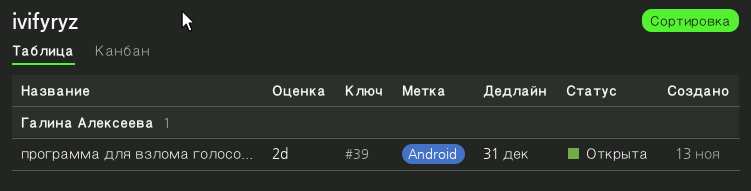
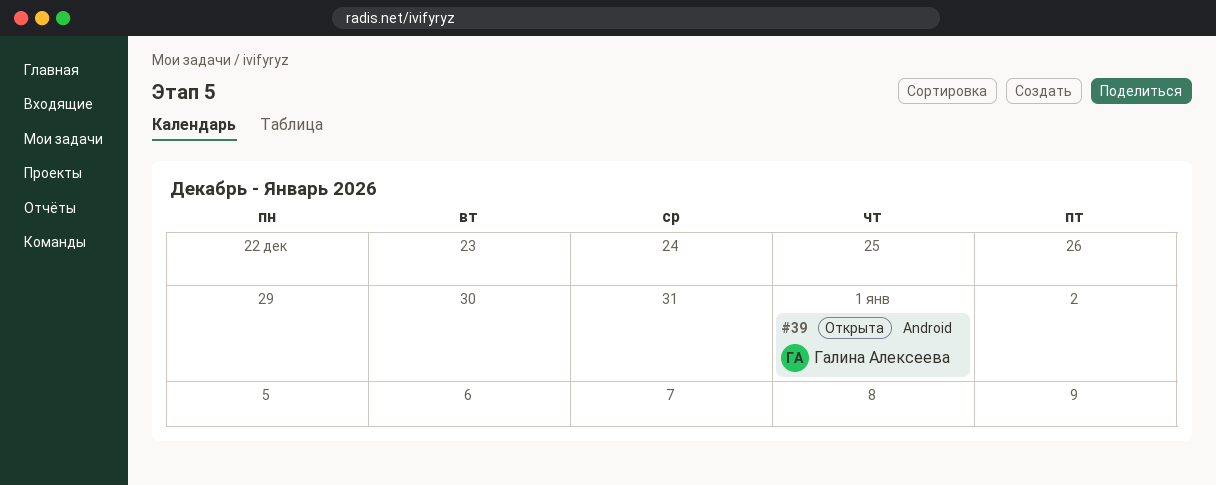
#39, due: Dec 31 -> Jan 1

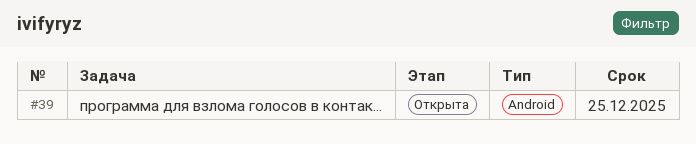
#39, due: Jan 1 -> Dec 25

